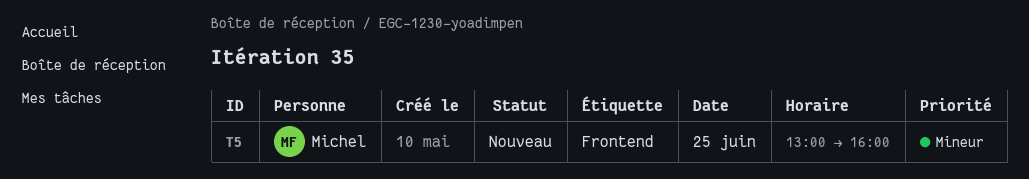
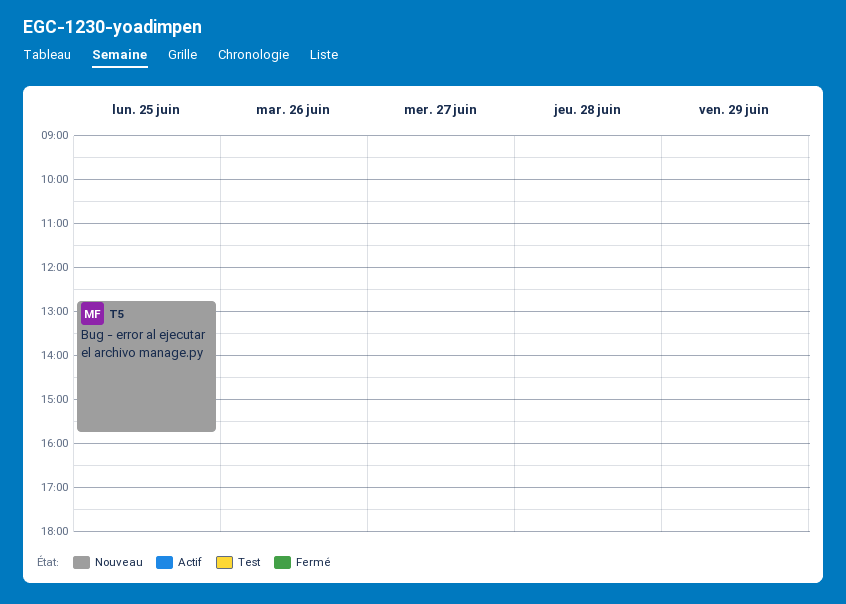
T5, begins: 13:00 -> 12:45
T5, ends: 16:00 -> 15:45

